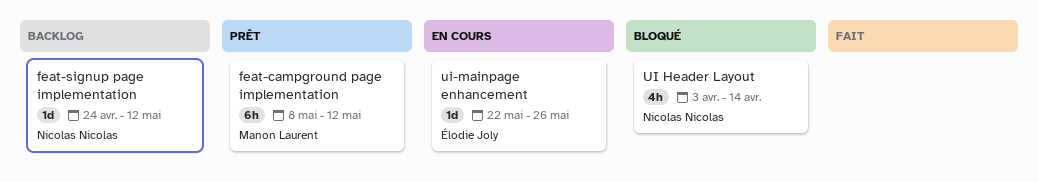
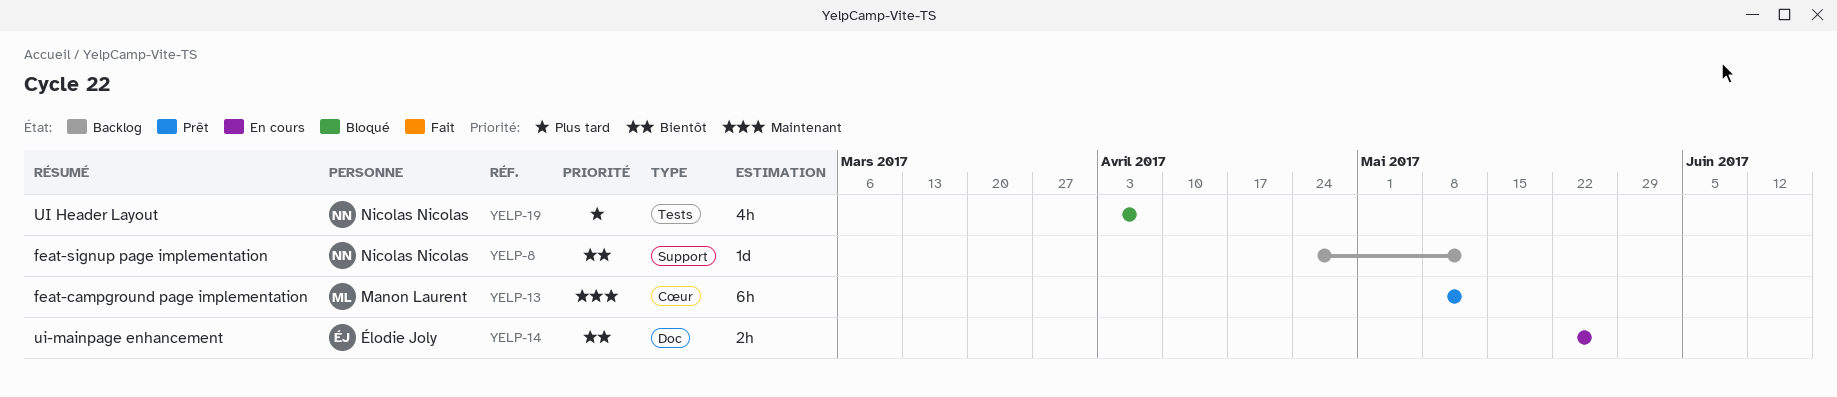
UI Header Layout, due: Apr 14 -> Apr 7
ui-mainpage enhancement, estimate: 1d -> 2h

